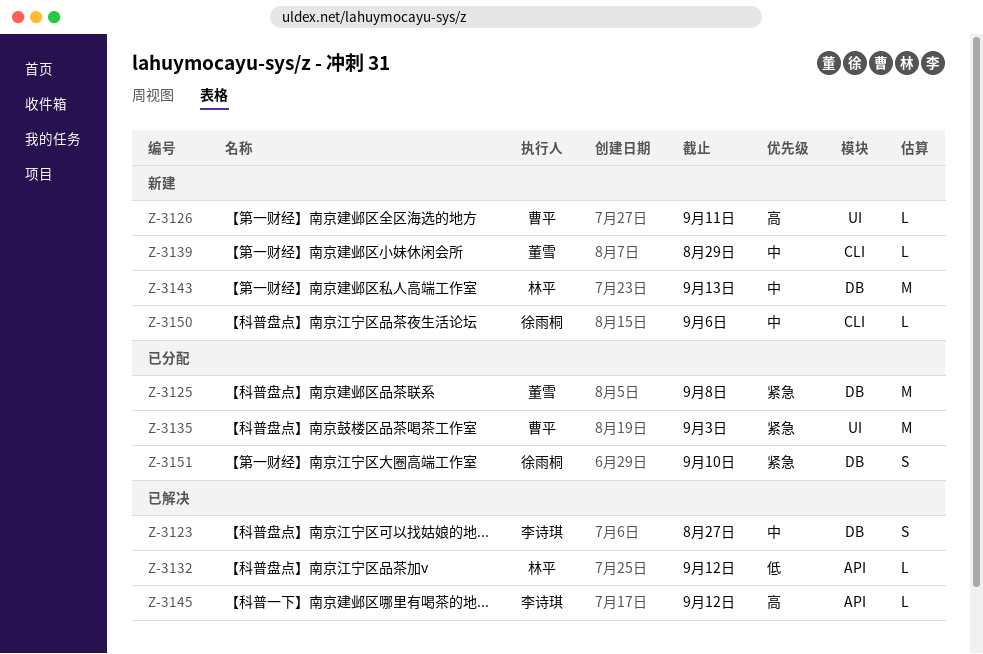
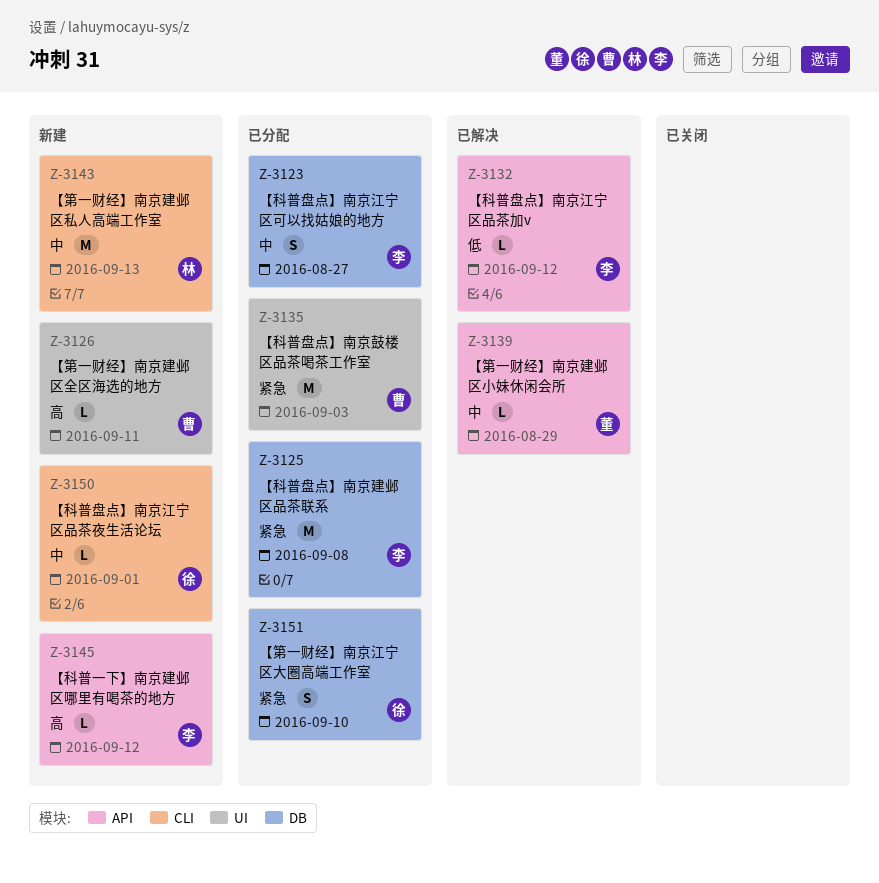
Z-3123, status: 已解决 -> 已分配
Z-3125, owner: 董雪 -> 李诗琪
Z-3132, owner: 林平 -> 李诗琪
Z-3139, status: 新建 -> 已解决
Z-3139, label: CLI -> API
Z-3143, label: DB -> CLI
Z-3145, status: 已解决 -> 新建
Z-3150, due: Sep 6 -> Sep 1

